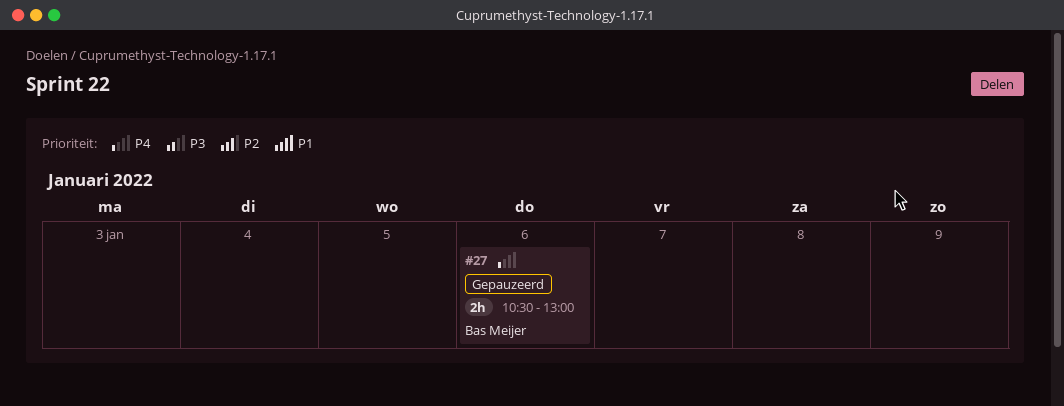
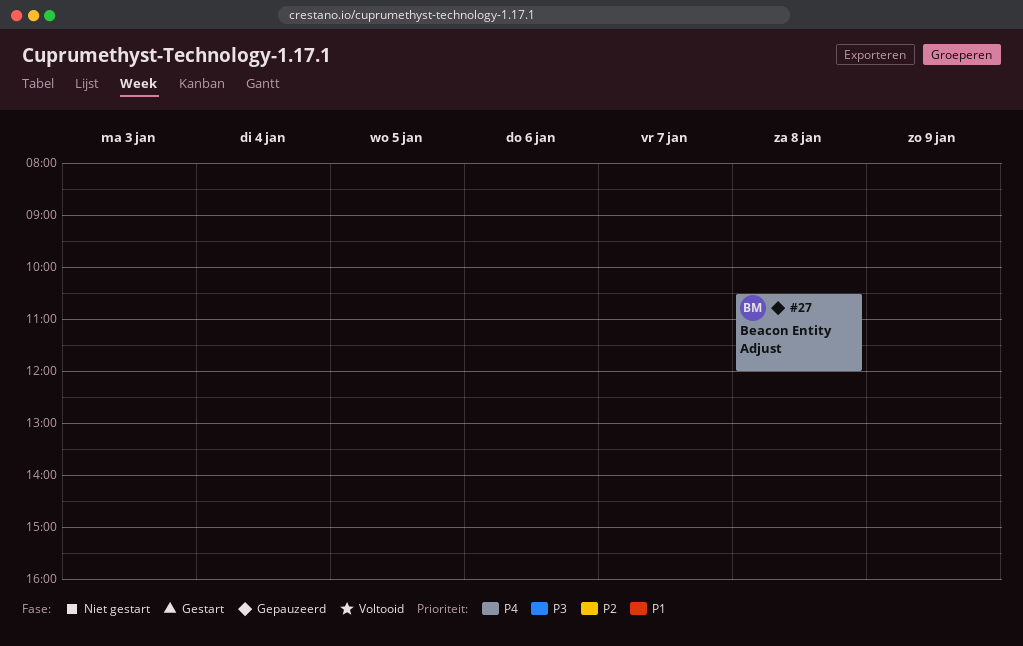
#27, day: Jan 6 -> Jan 8
#27, ends: 13:00 -> 12:00

